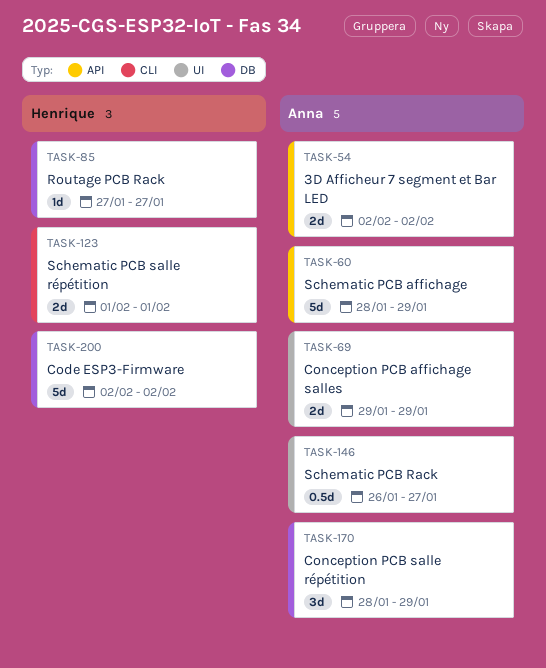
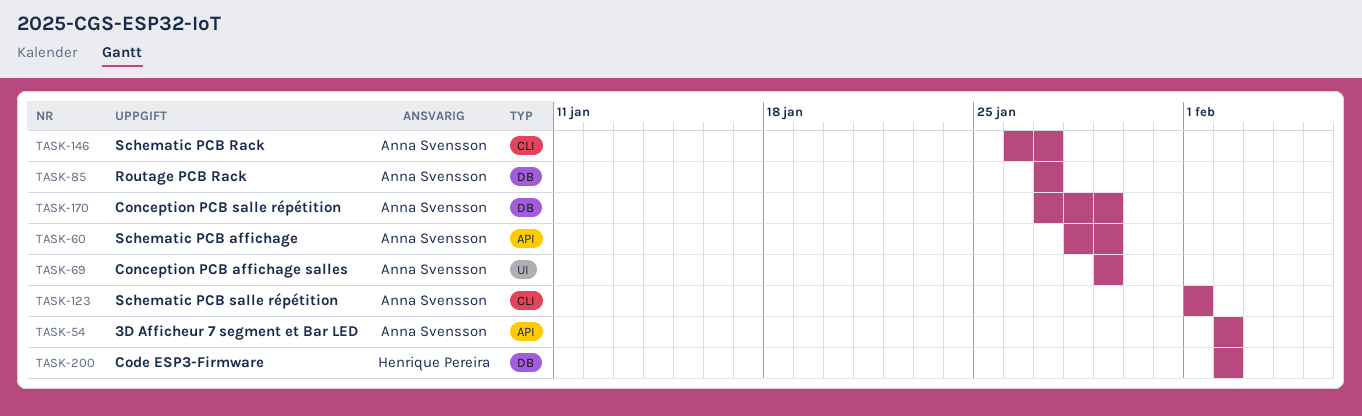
TASK-85, owner: Henrique Pereira -> Anna Svensson
TASK-123, owner: Henrique Pereira -> Anna Svensson
TASK-146, label: UI -> CLI
TASK-170, start: Jan 28 -> Jan 27

